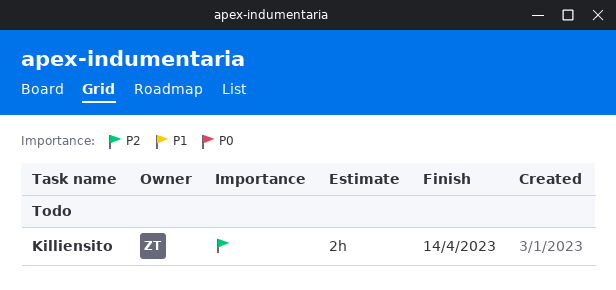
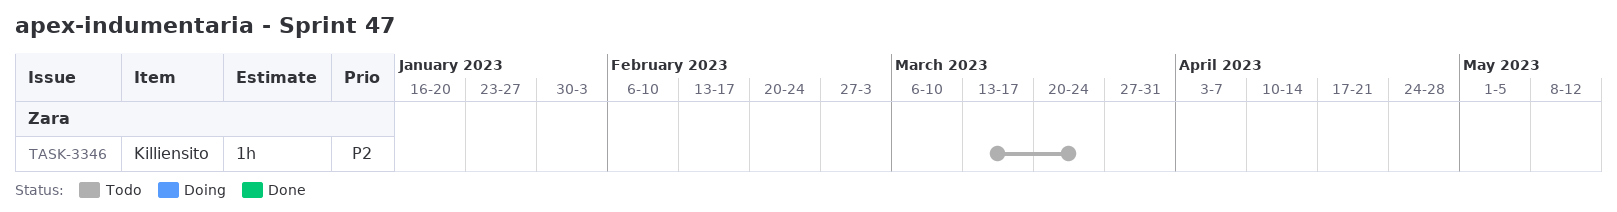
Killiensito, estimate: 2h -> 1h
Killiensito, due: Apr 14 -> Mar 24

